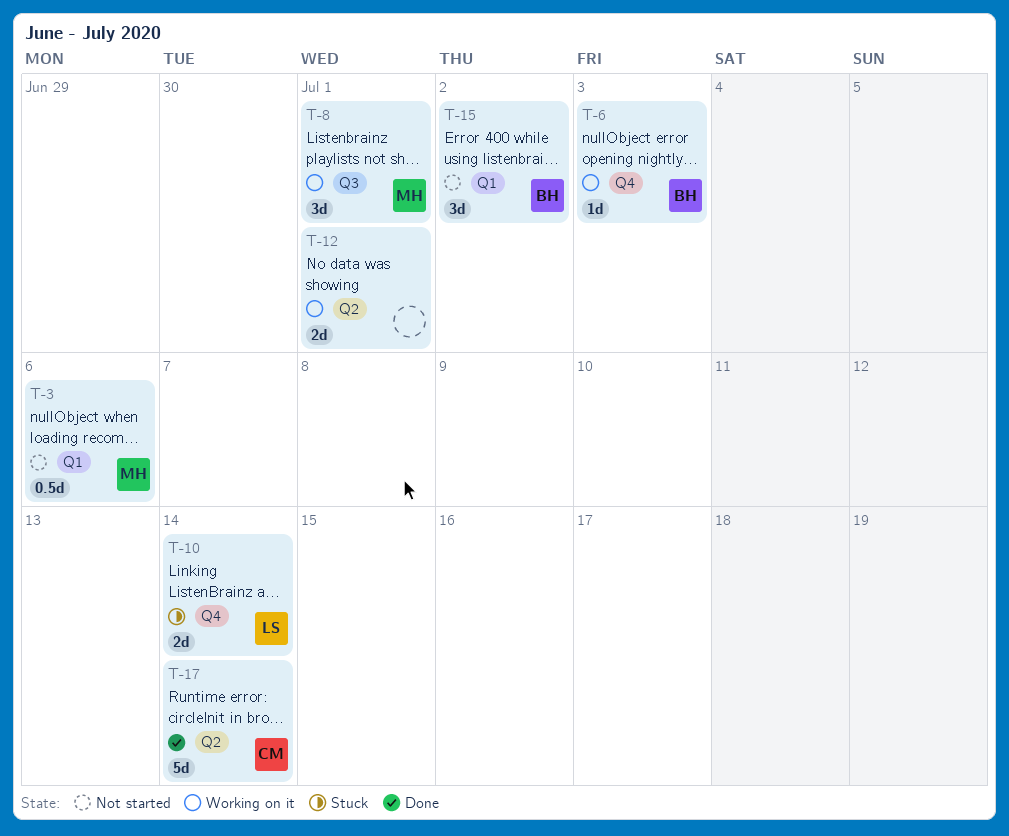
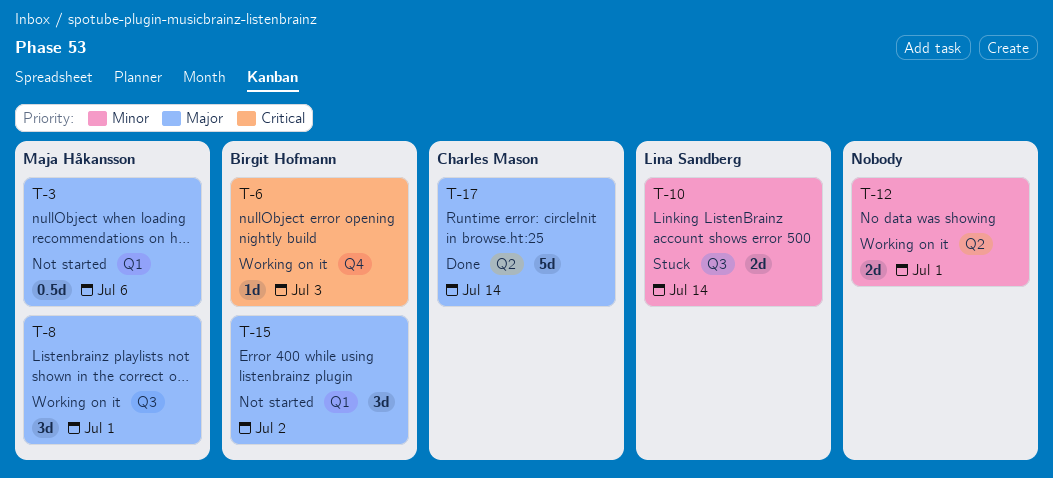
T-10, label: Q4 -> Q3

